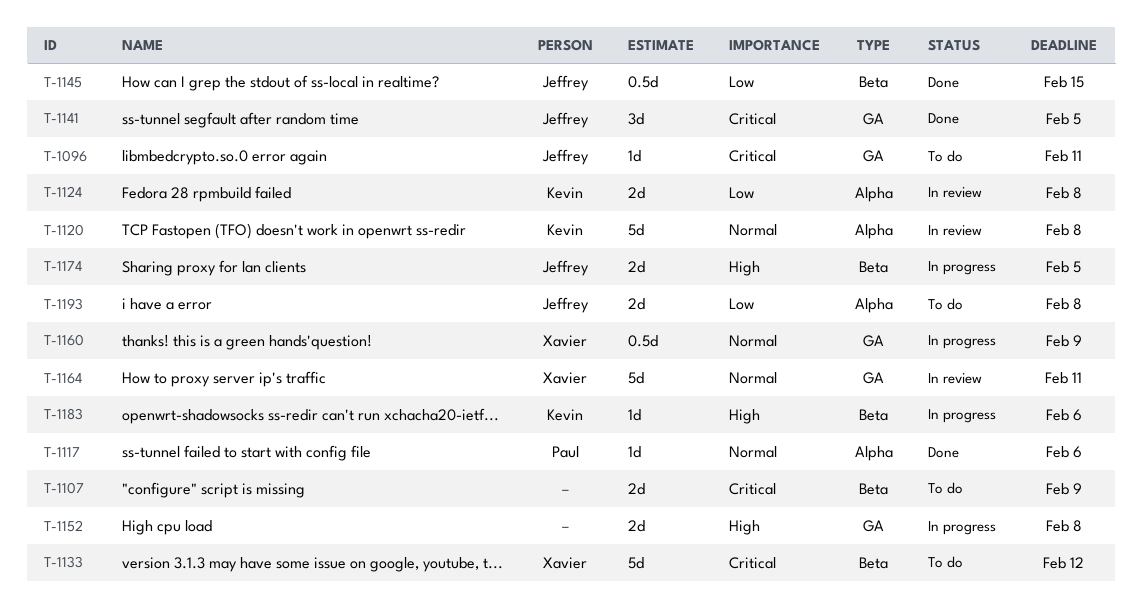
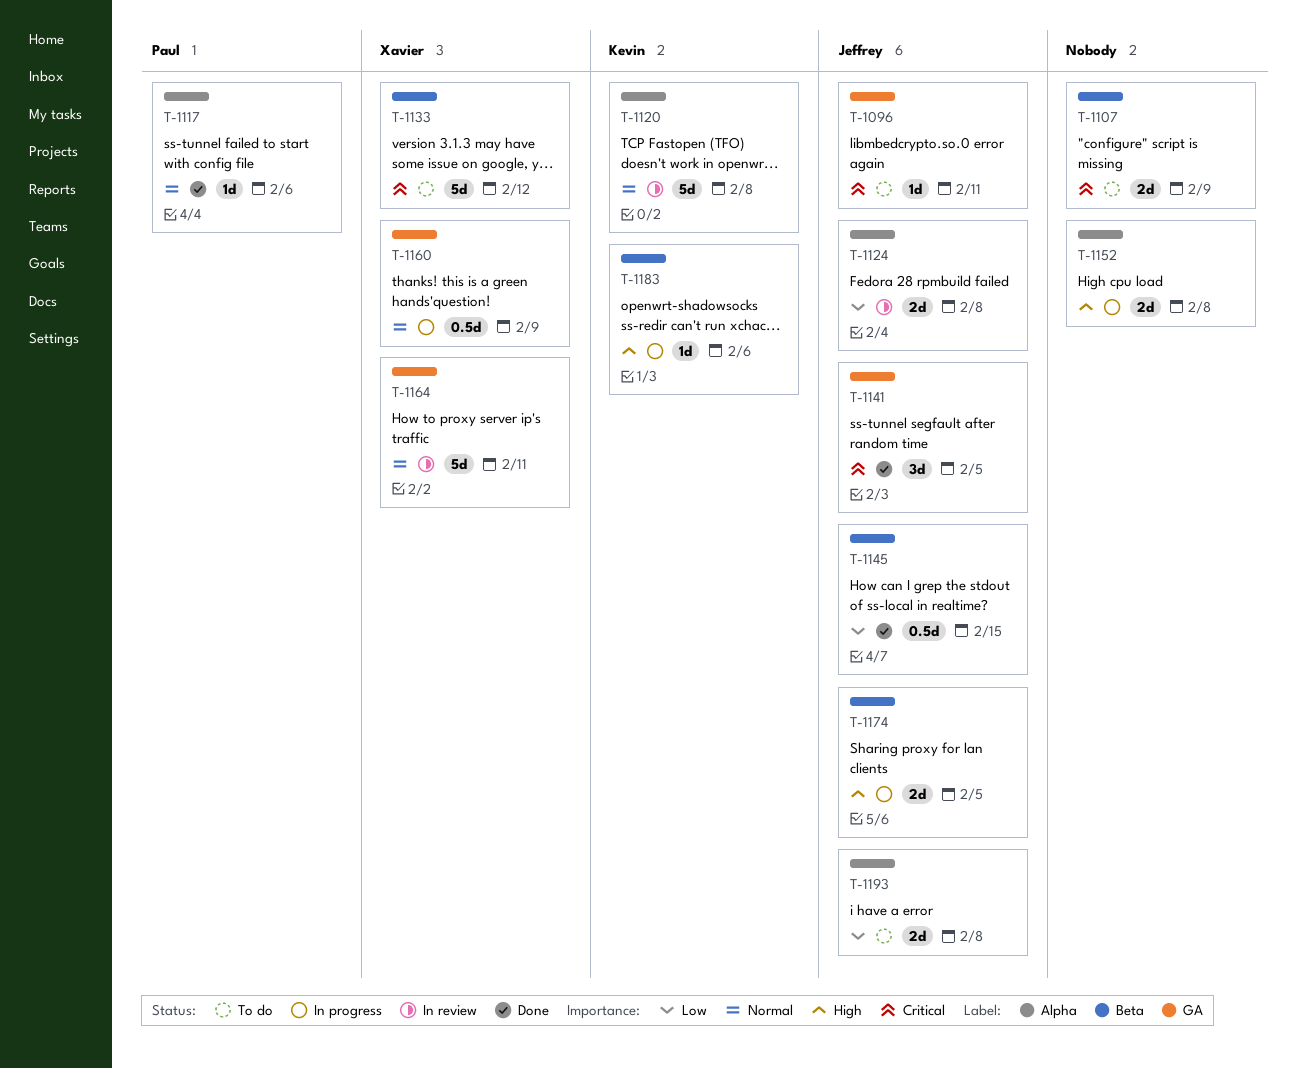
T-1124, owner: Kevin -> Jeffrey
T-1152, label: GA -> Alpha

